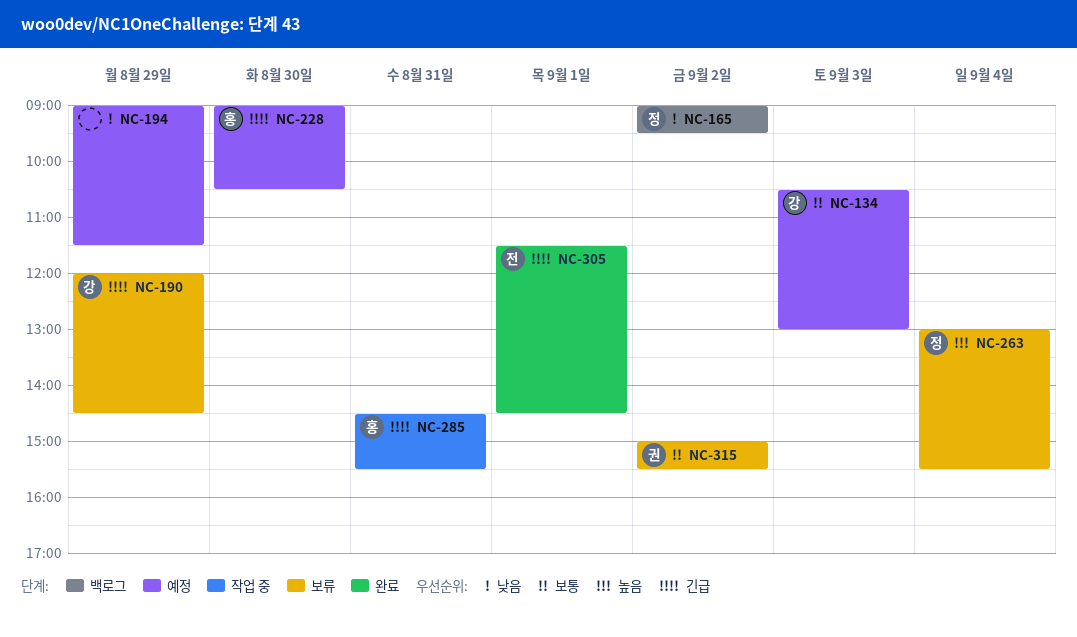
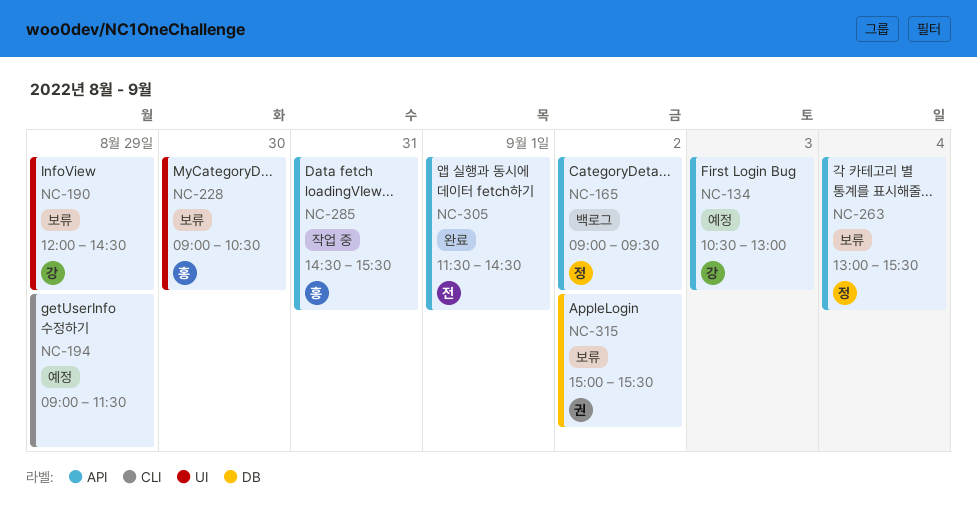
NC-228, status: 예정 -> 보류

